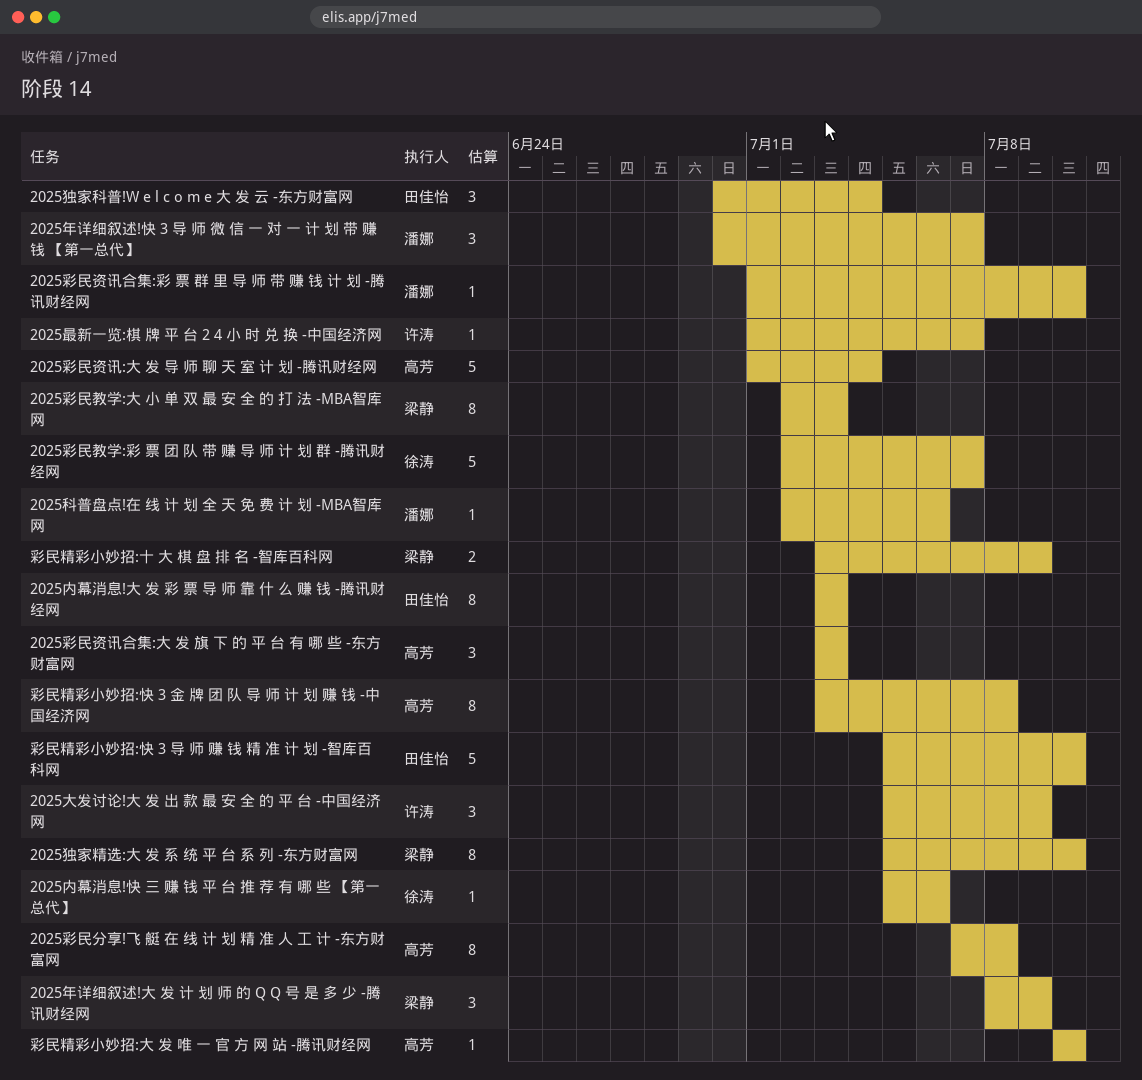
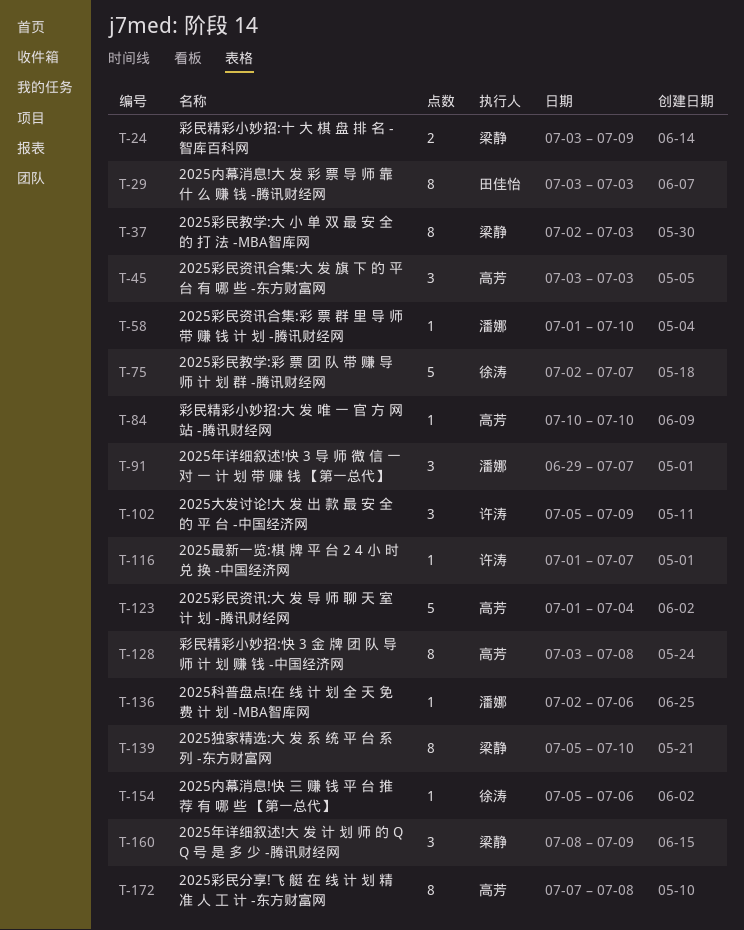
2025年详细叙述!快 3 导 师 微 信 一 对 一 计 划 带 赚 钱 【第一总代】, start: Jun 30 -> Jun 29
2025独家科普!W e l c o m e 大 发 云 -东方财富网: present -> none
彩民精彩小妙招:快 3 导 师 赚 钱 精 准 计 划 -智库百科网: present -> none

